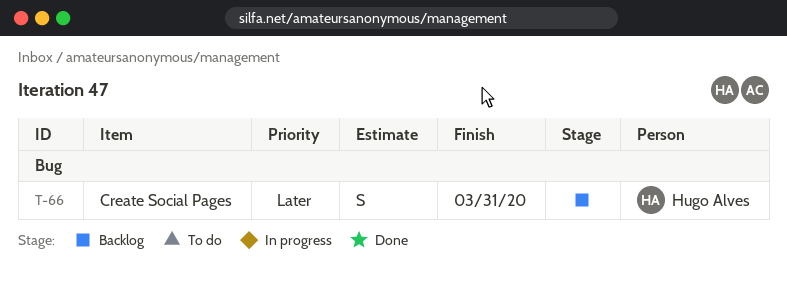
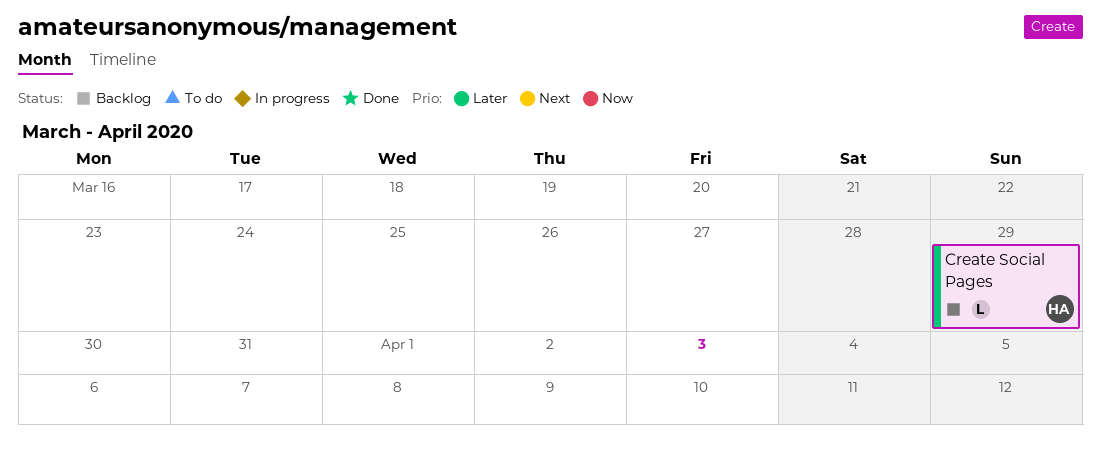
Create Social Pages, estimate: S -> L
Create Social Pages, due: Mar 31 -> Mar 29

